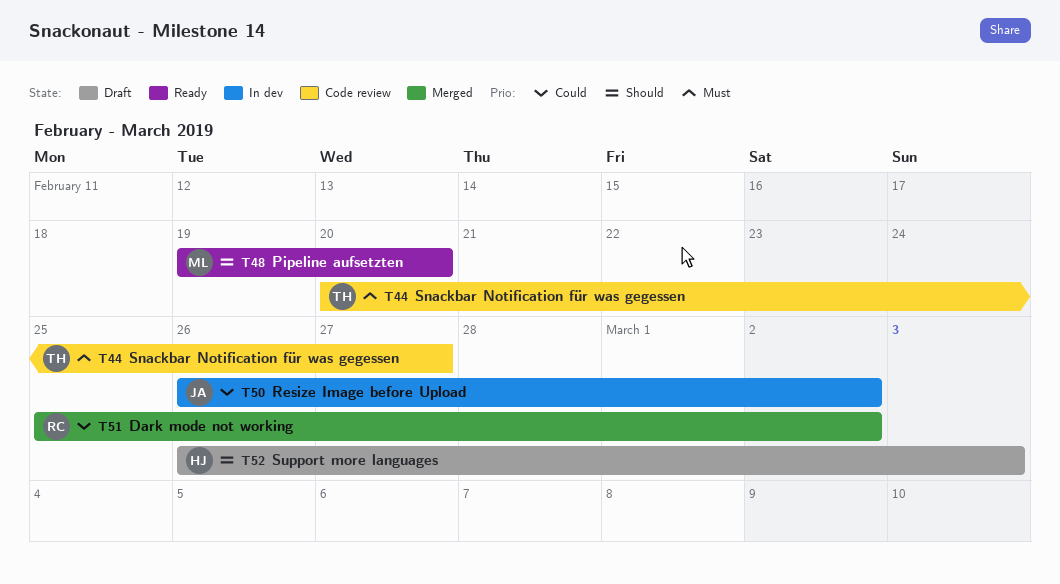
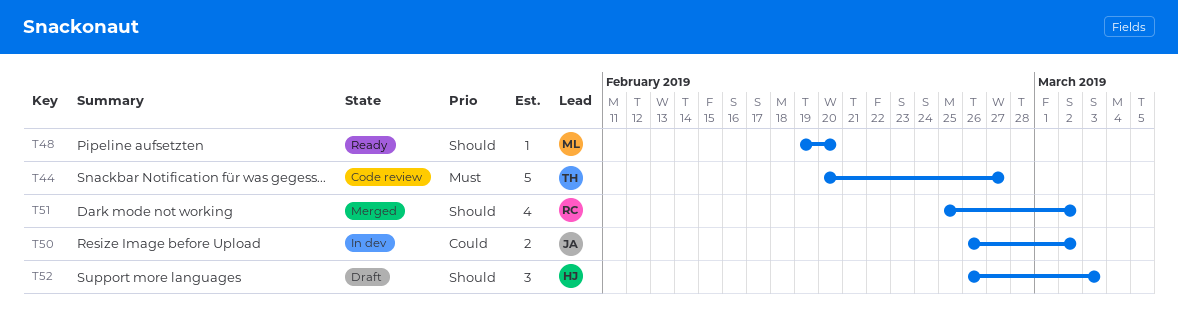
T51, priority: Could -> Should

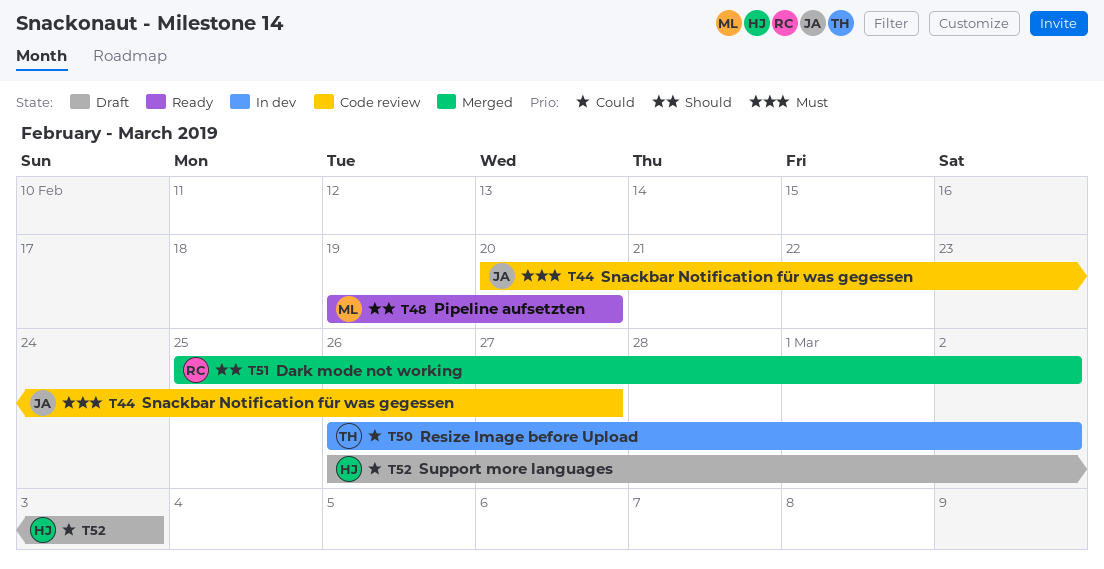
T44, owner: TH -> JA
T50, owner: JA -> TH
T52, priority: Should -> Could

